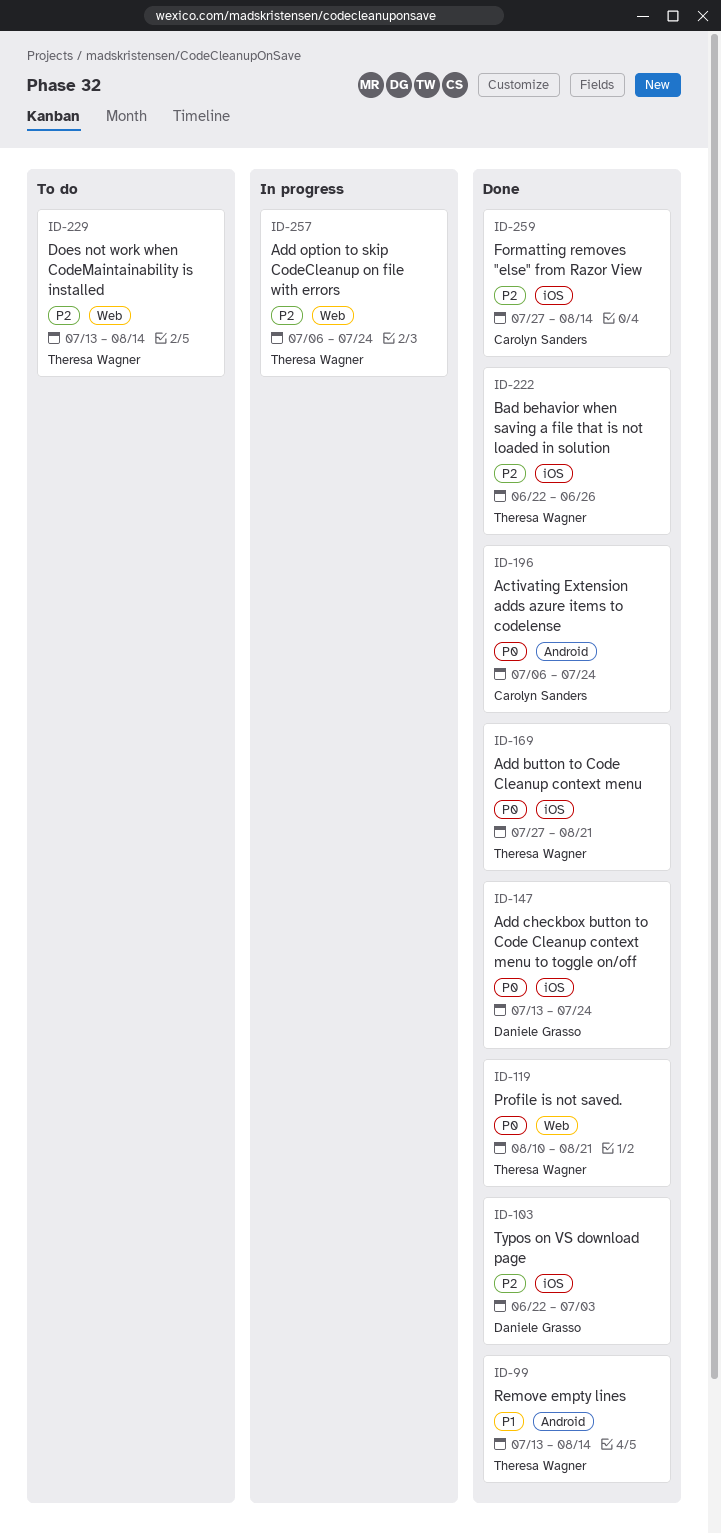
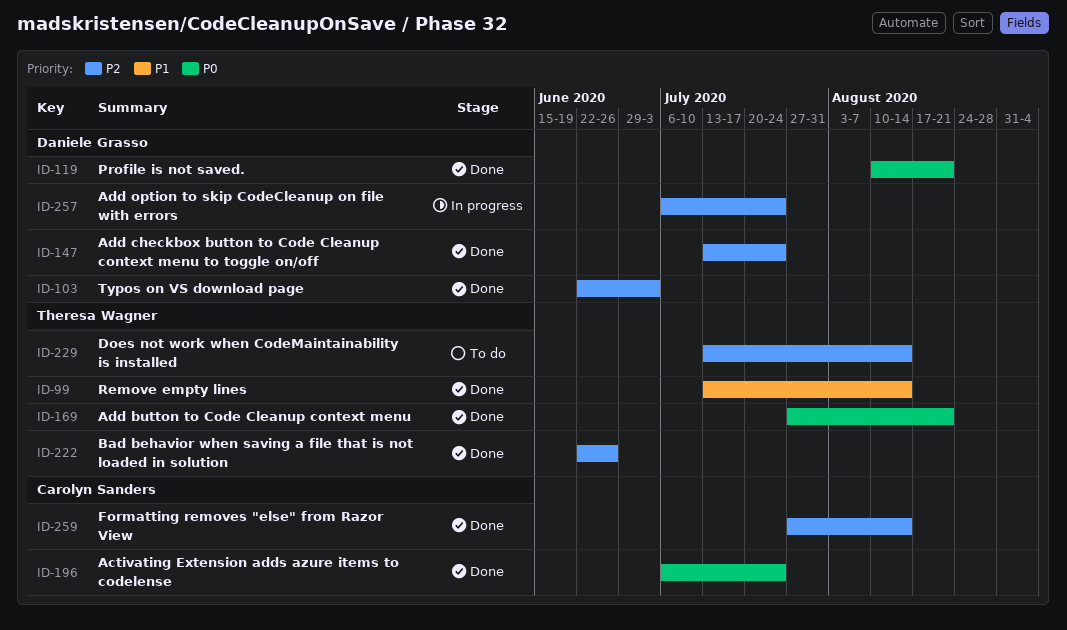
ID-119, owner: Theresa Wagner -> Daniele Grasso
ID-147, priority: P0 -> P2
ID-257, owner: Theresa Wagner -> Daniele Grasso

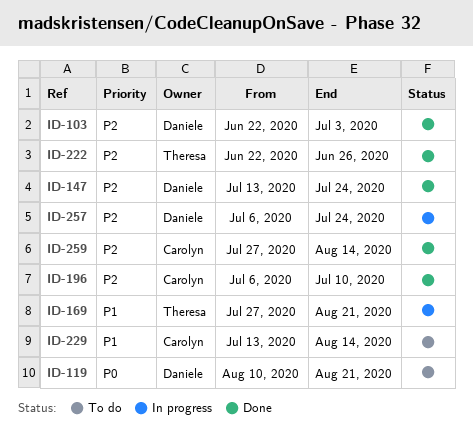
ID-99: present -> none
ID-119, status: Done -> To do
ID-169, status: Done -> In progress
ID-169, priority: P0 -> P1
ID-196, priority: P0 -> P2
ID-196, due: Jul 24 -> Jul 10
ID-229, owner: Theresa Wagner -> Carolyn Sanders
ID-229, priority: P2 -> P1

